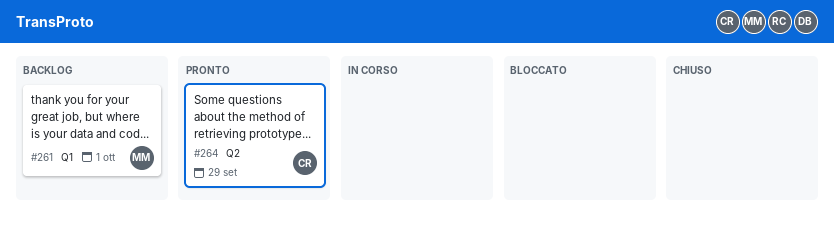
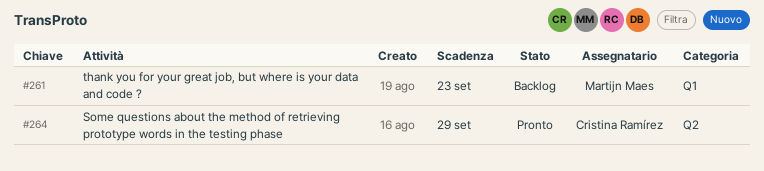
#261, due: Oct 1 -> Sep 23

